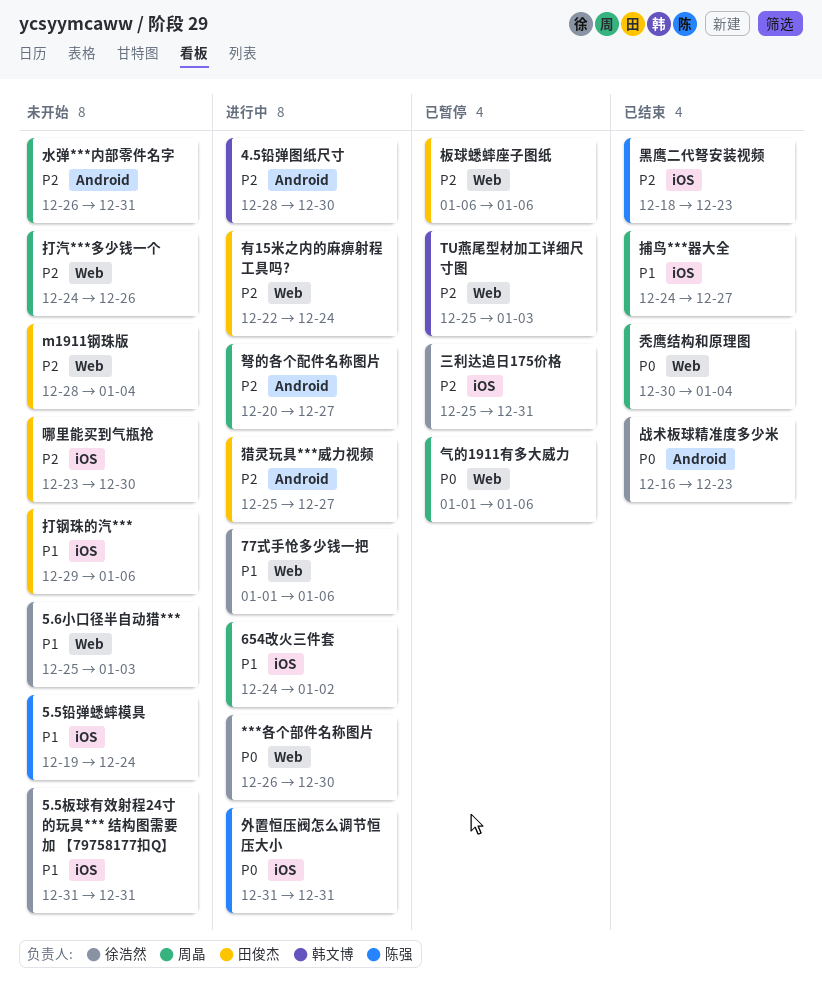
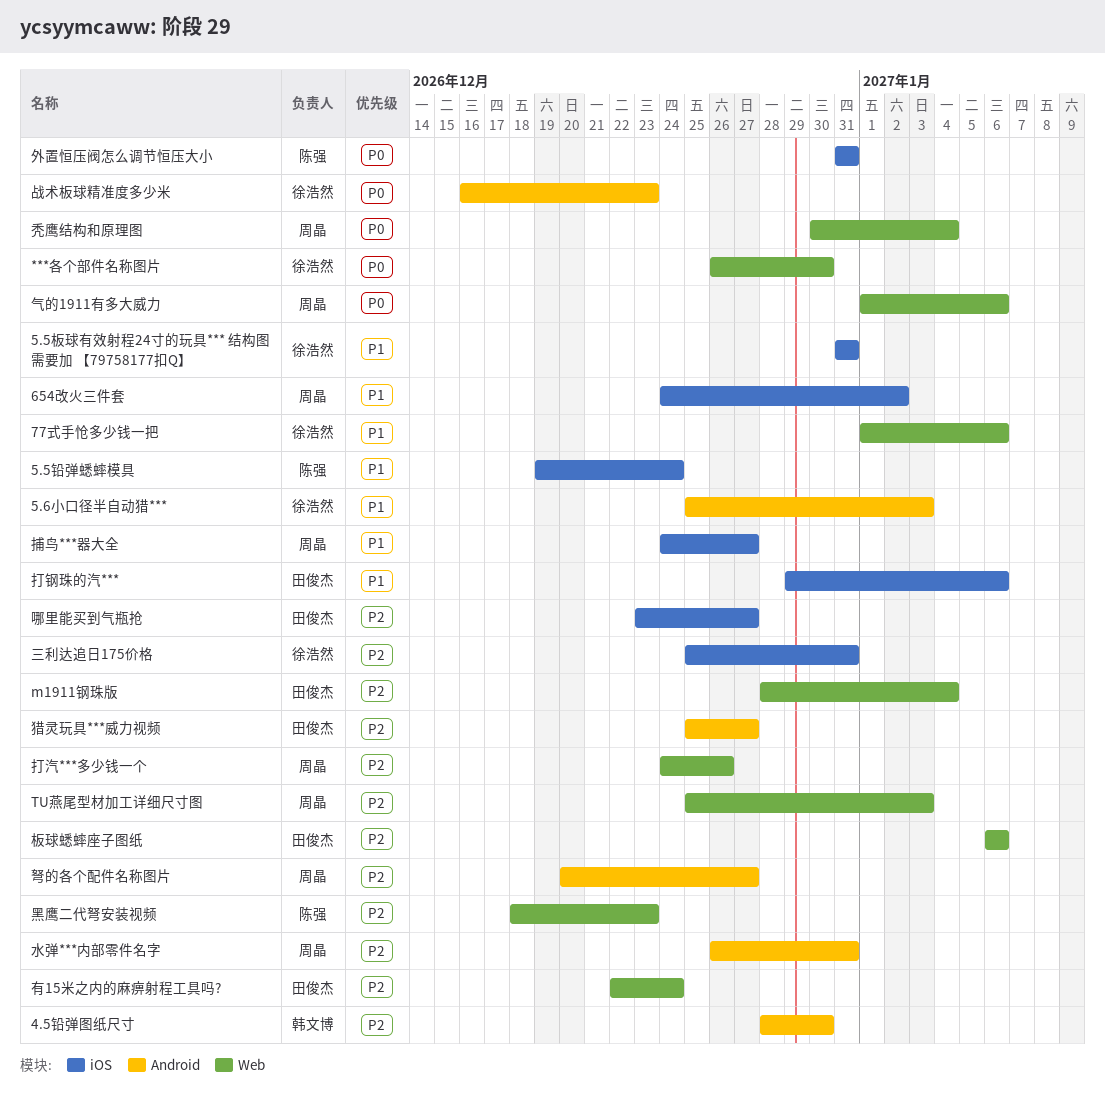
5.6小口径半自动猎***, label: Web -> Android
TU燕尾型材加工详细尺寸图, owner: 韩文博 -> 周晶
哪里能买到气瓶抢, due: Dec 30 -> Dec 27
黑鹰二代弩安装视频, label: iOS -> Web

